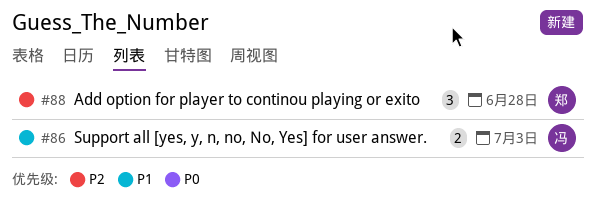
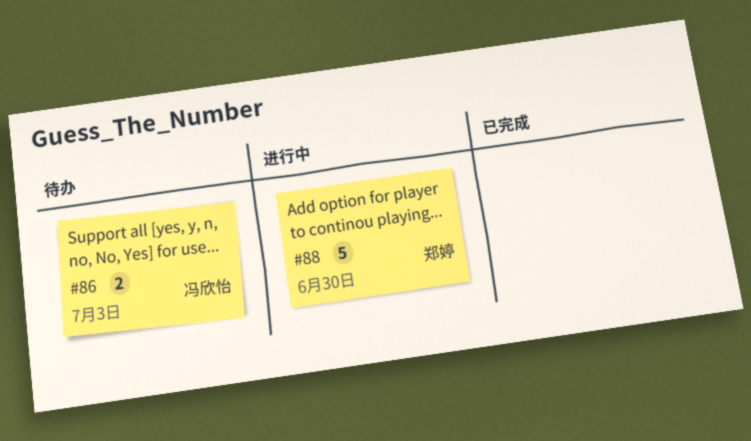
#88, estimate: 3 -> 5
#88, due: Jun 28 -> Jun 30

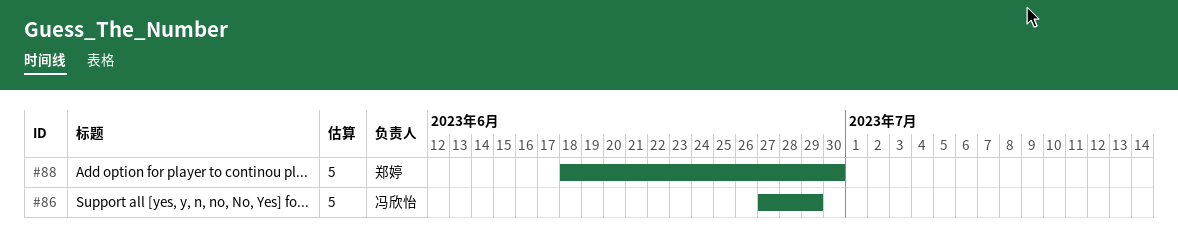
#86, estimate: 2 -> 5
#86, due: Jul 3 -> Jun 29

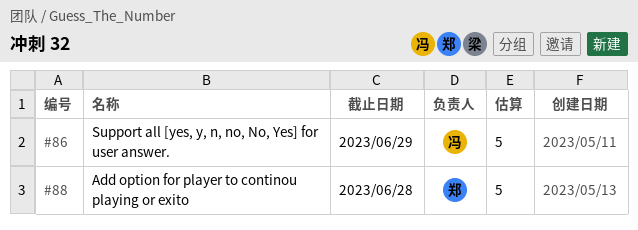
#88, due: Jun 30 -> Jun 28

